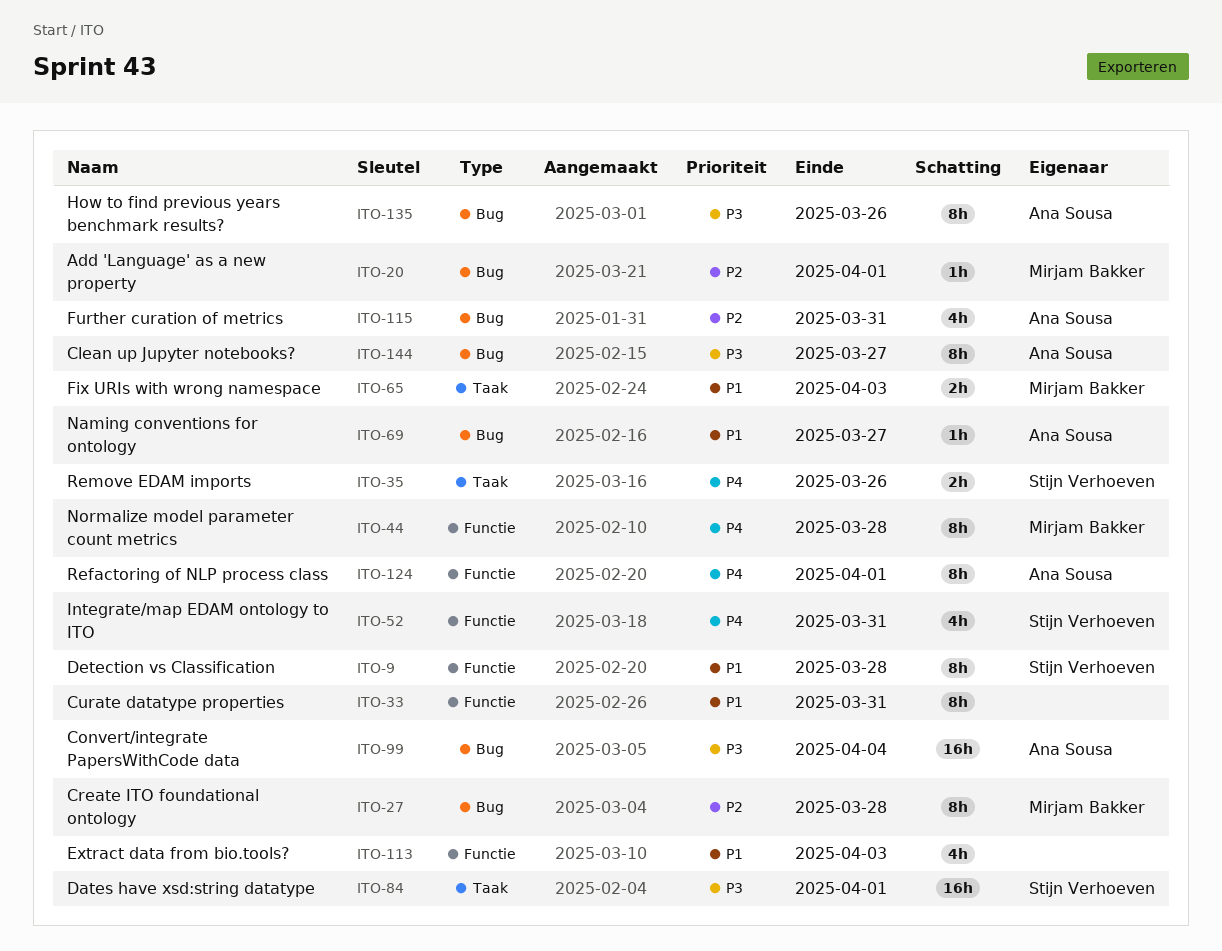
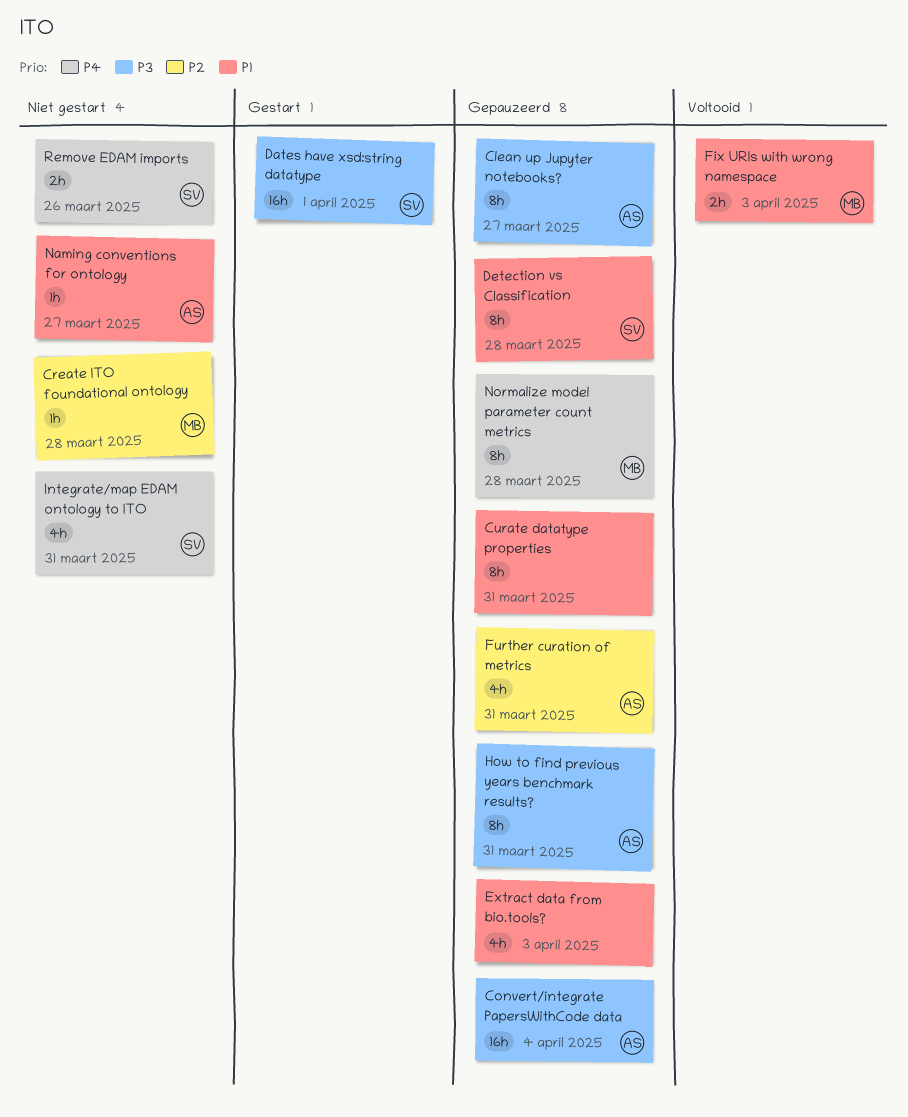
Add 'Language' as a new property: present -> none
Create ITO foundational ontology, estimate: 8h -> 1h
How to find previous years benchmark results?, due: Mar 26 -> Mar 31
Refactoring of NLP process class: present -> none

